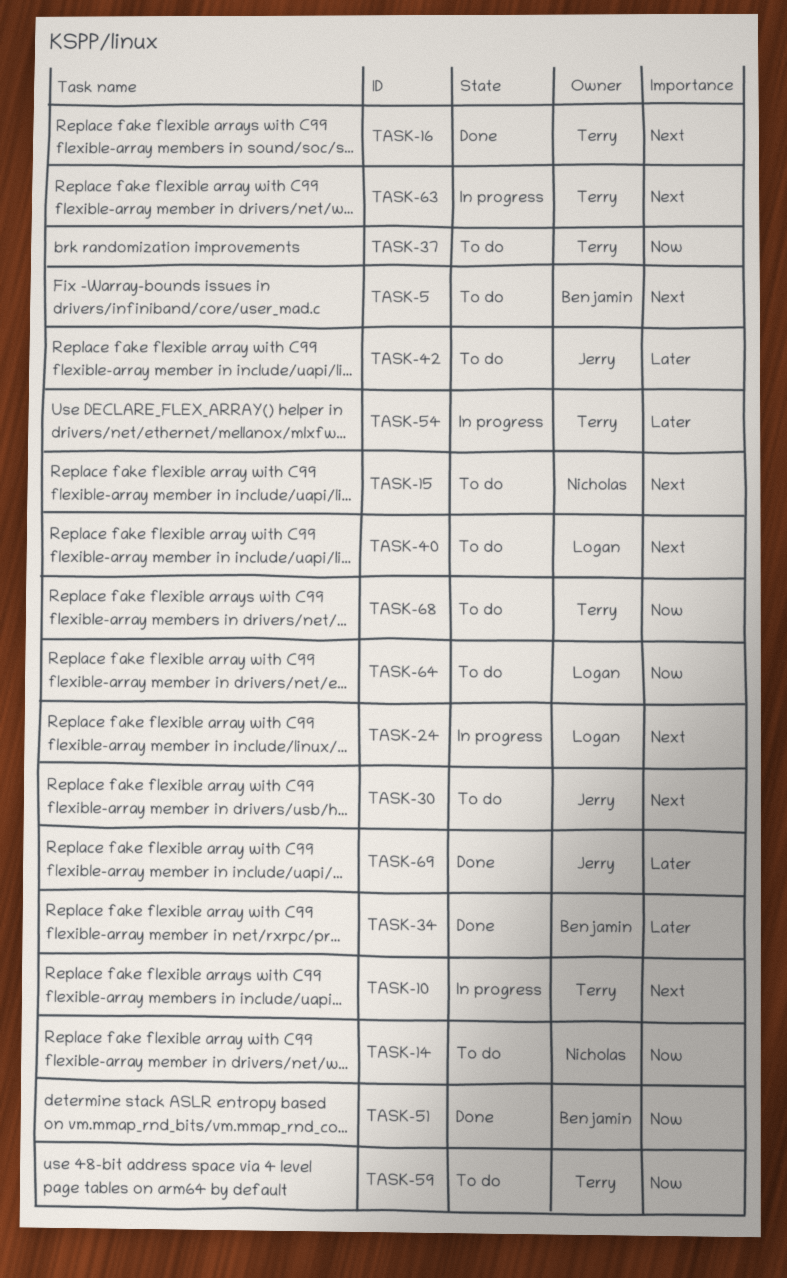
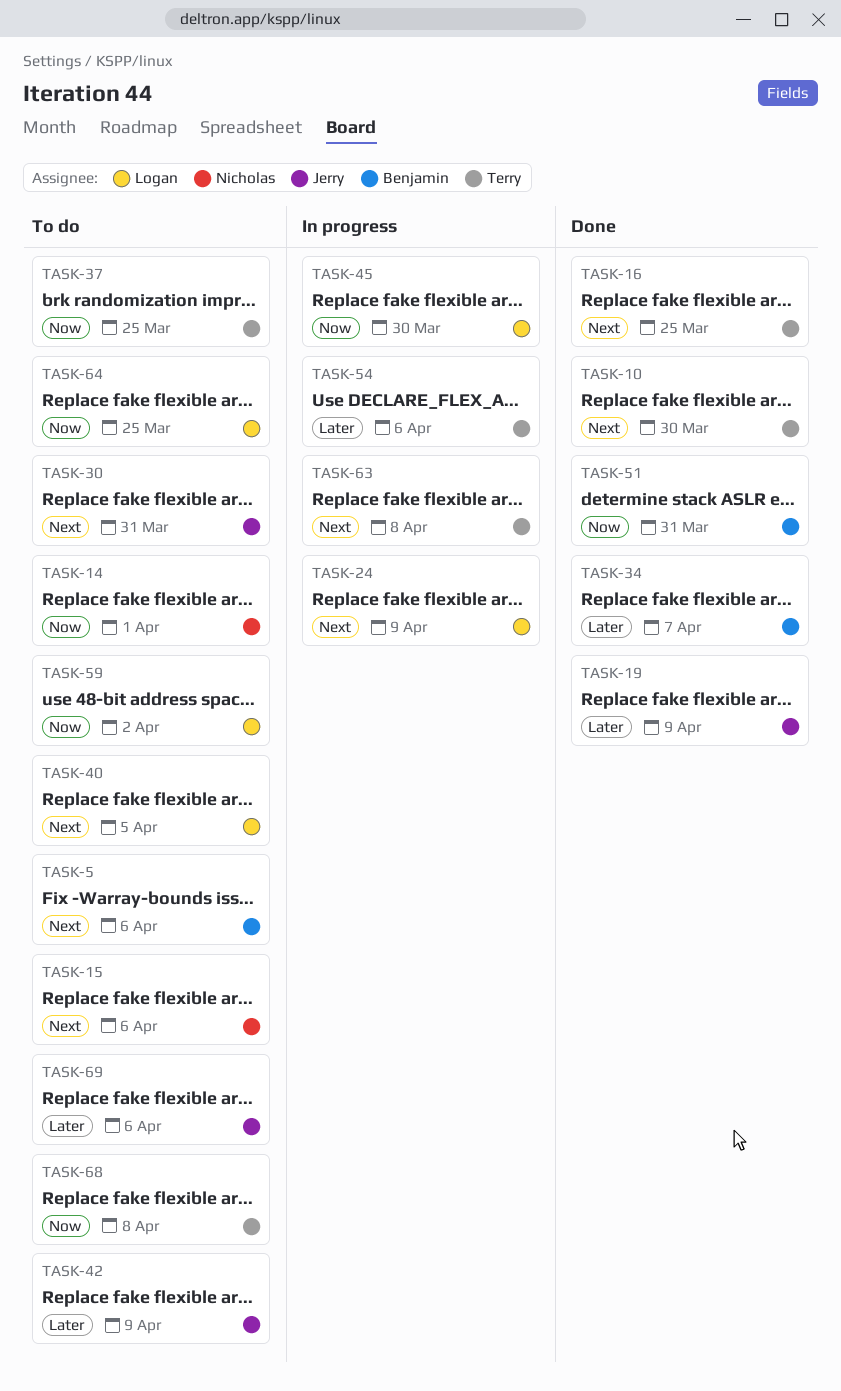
TASK-10, status: In progress -> Done
TASK-19: none -> present
TASK-45: none -> present
TASK-59, owner: Terry -> Logan
TASK-69, status: Done -> To do

